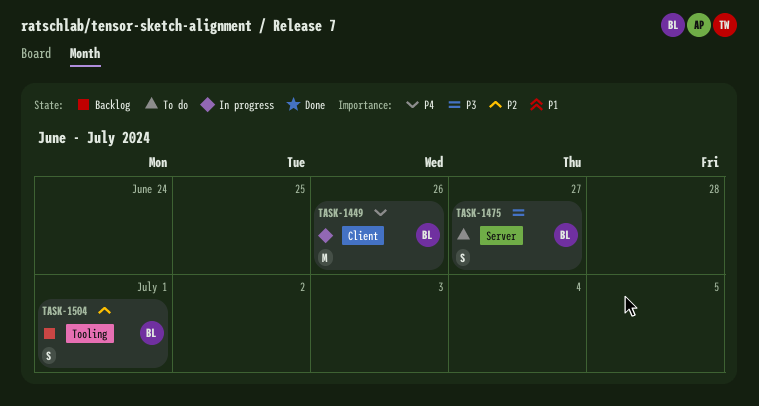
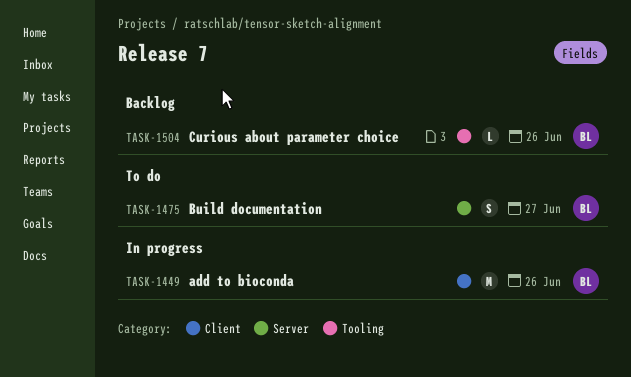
TASK-1504, estimate: S -> L
TASK-1504, due: Jul 1 -> Jun 26

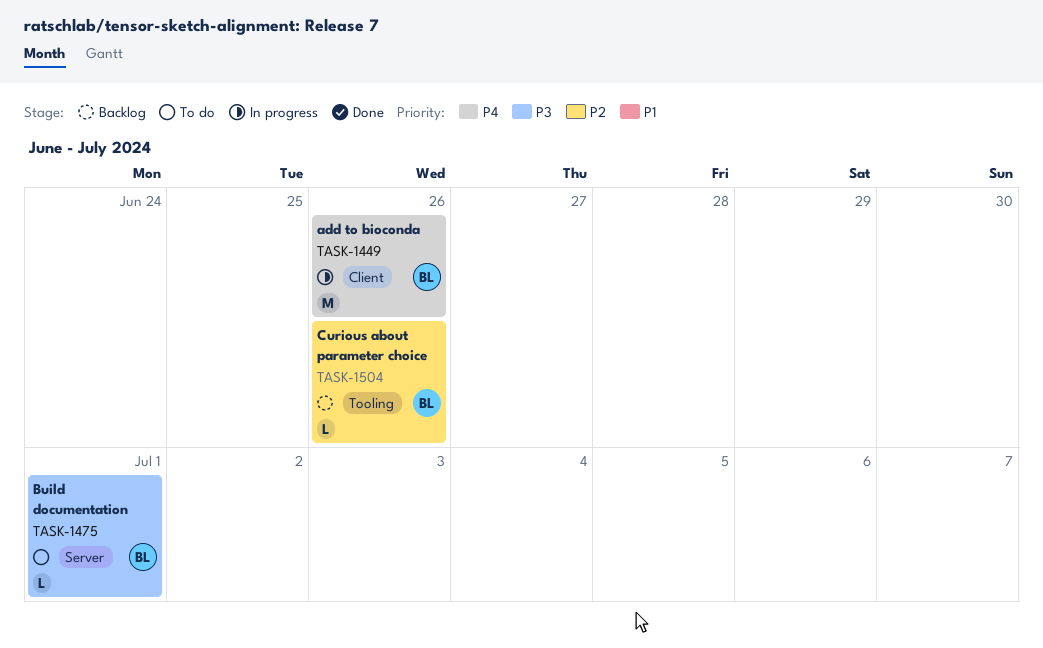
TASK-1475, estimate: S -> L
TASK-1475, due: Jun 27 -> Jul 1

